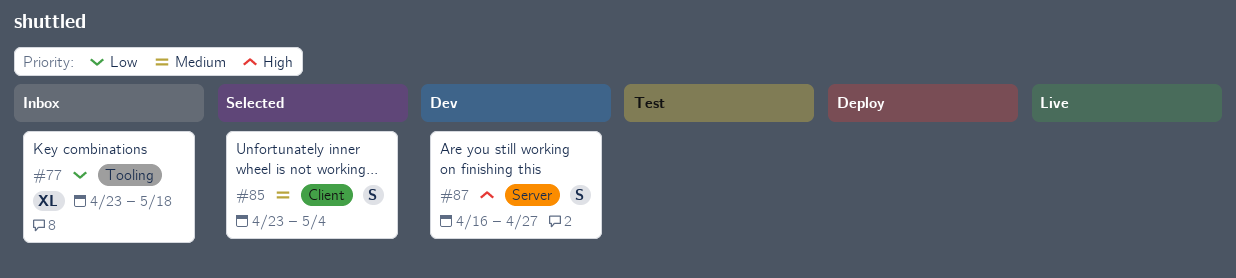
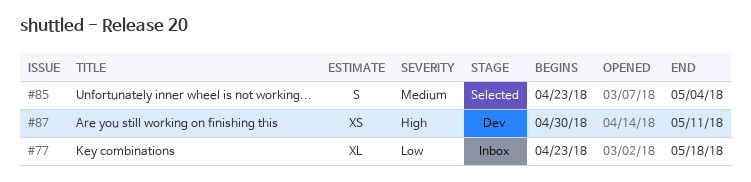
#87, estimate: S -> XS
#87, start: Apr 16 -> Apr 30
#87, due: Apr 27 -> May 11

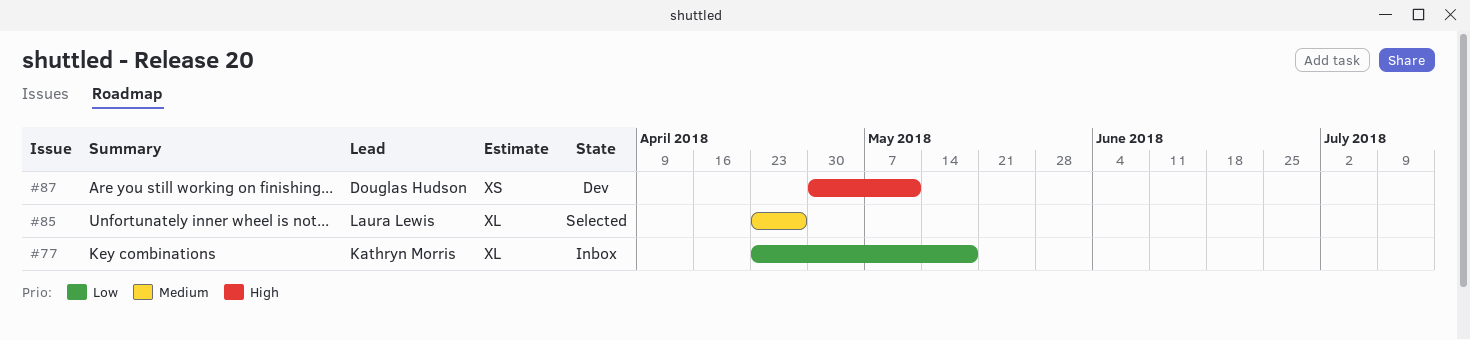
#85, estimate: S -> XL
#85, due: May 4 -> Apr 27

